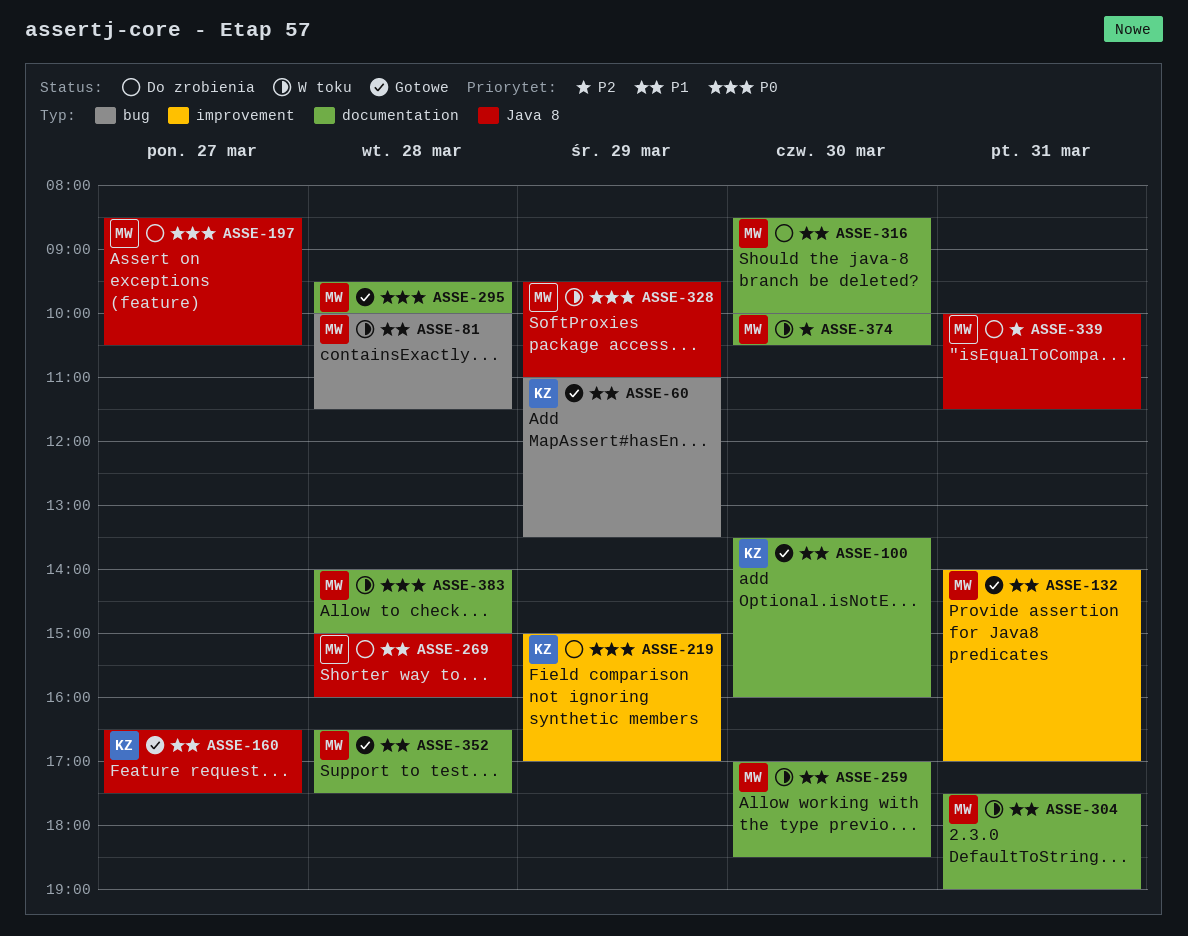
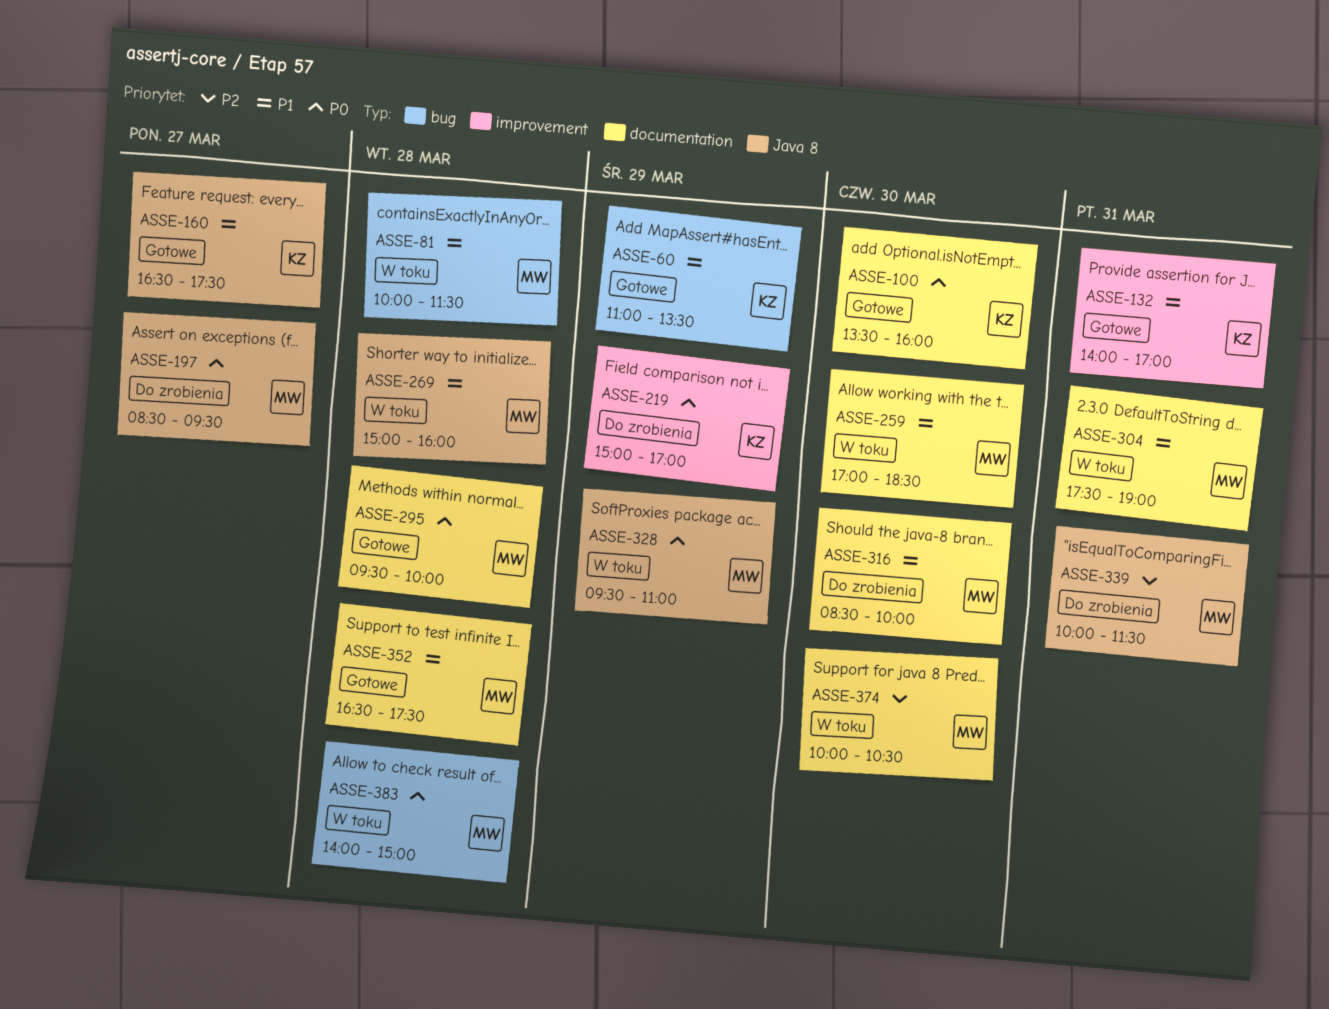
ASSE-100, priority: P1 -> P0
ASSE-132, owner: MW -> KZ
ASSE-197, ends: 10:30 -> 09:30
ASSE-269, status: Do zrobienia -> W toku
ASSE-383, label: documentation -> bug

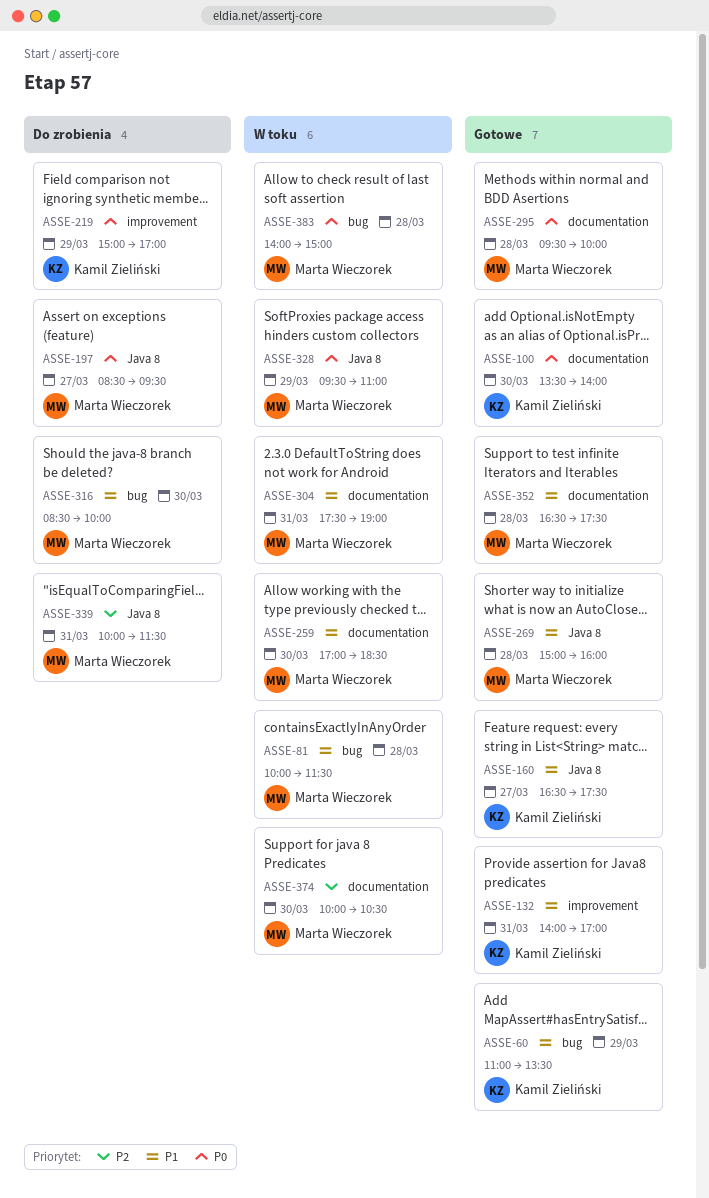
ASSE-100, ends: 16:00 -> 14:00
ASSE-269, status: W toku -> Gotowe
ASSE-316, label: documentation -> bug

